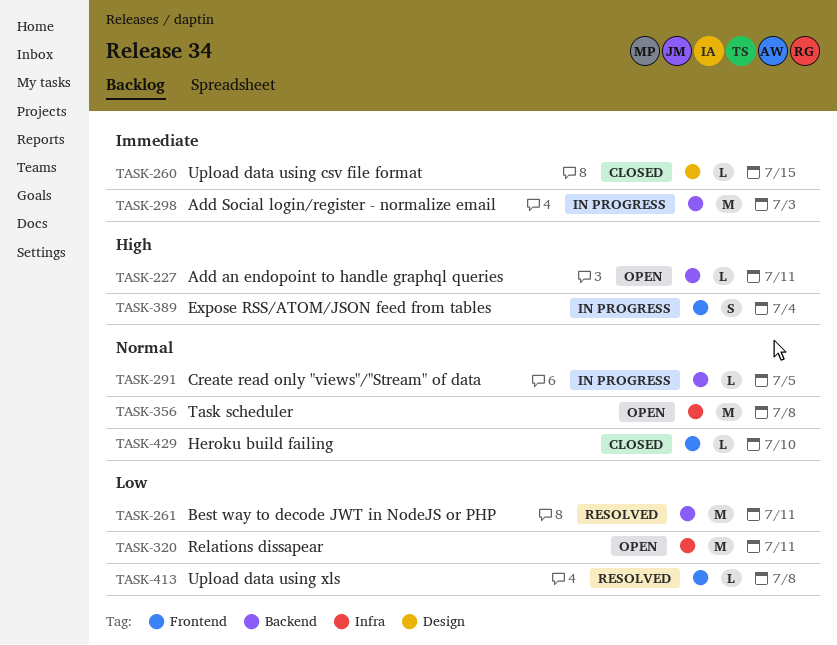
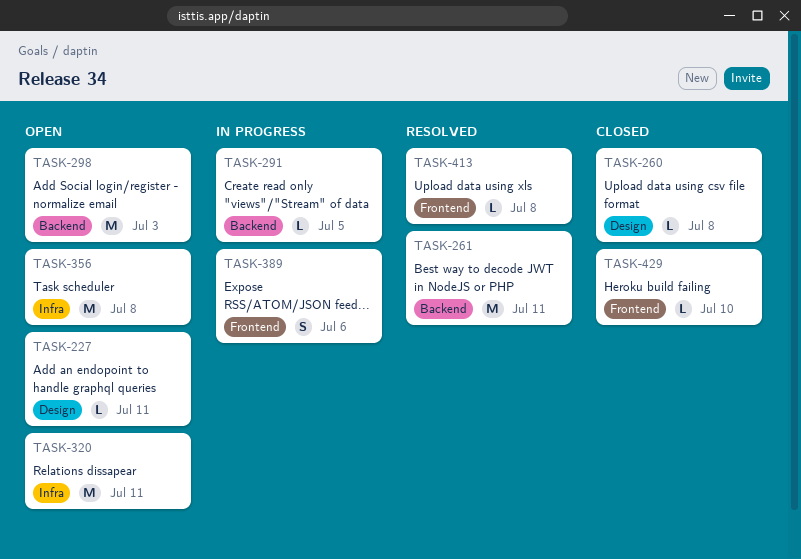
TASK-227, label: Backend -> Design
TASK-260, due: Jul 15 -> Jul 8
TASK-298, status: In progress -> Open
TASK-389, due: Jul 4 -> Jul 6

